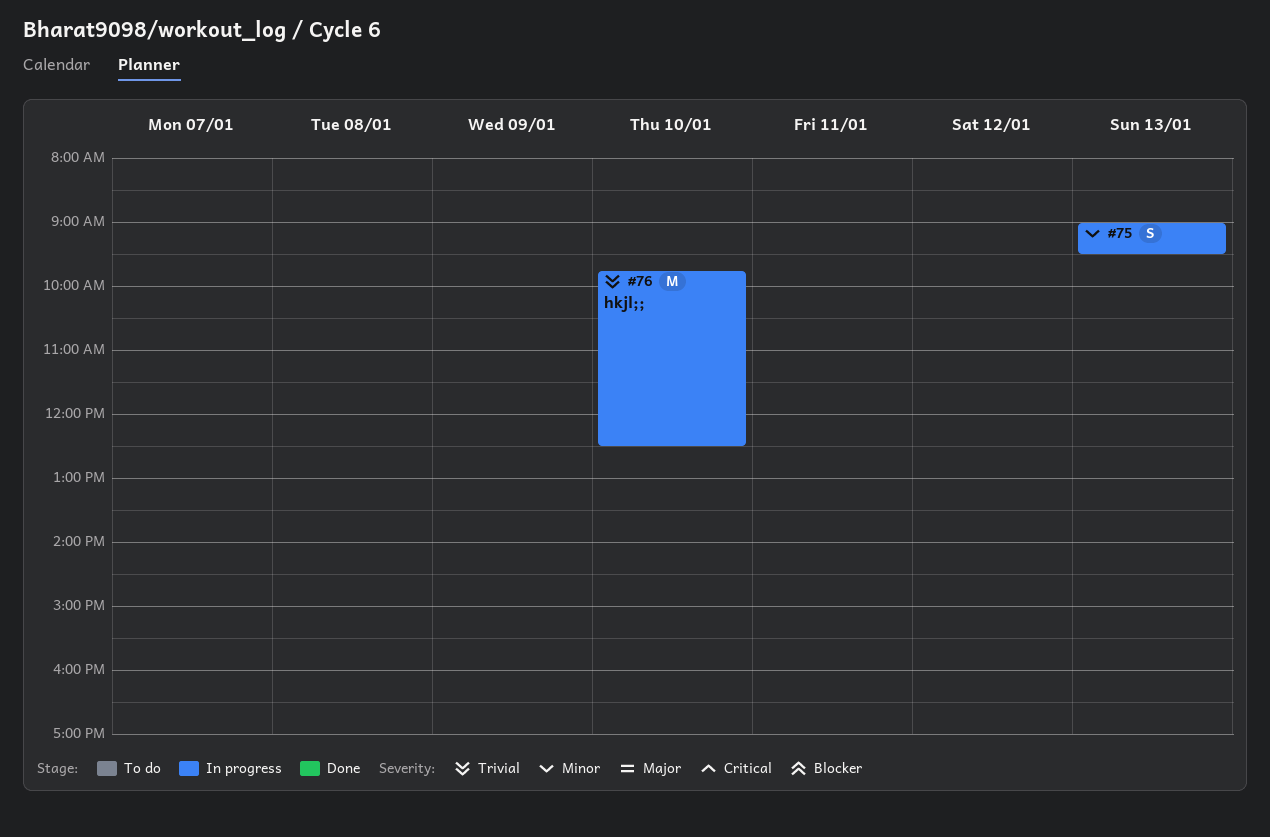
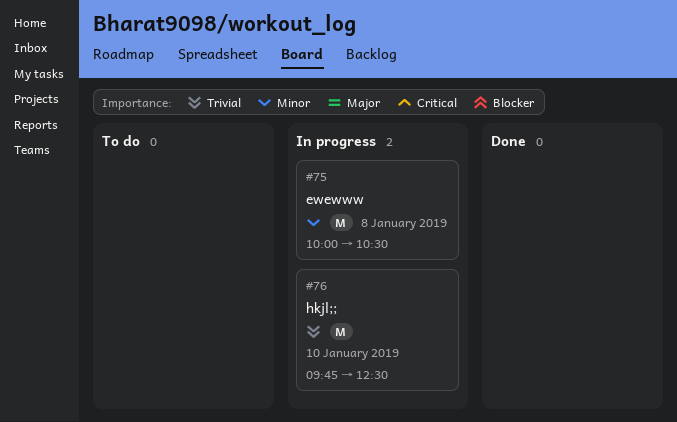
#75, estimate: S -> M
#75, day: Jan 13 -> Jan 8
#75, begins: 09:00 -> 10:00
#75, ends: 09:30 -> 10:30

